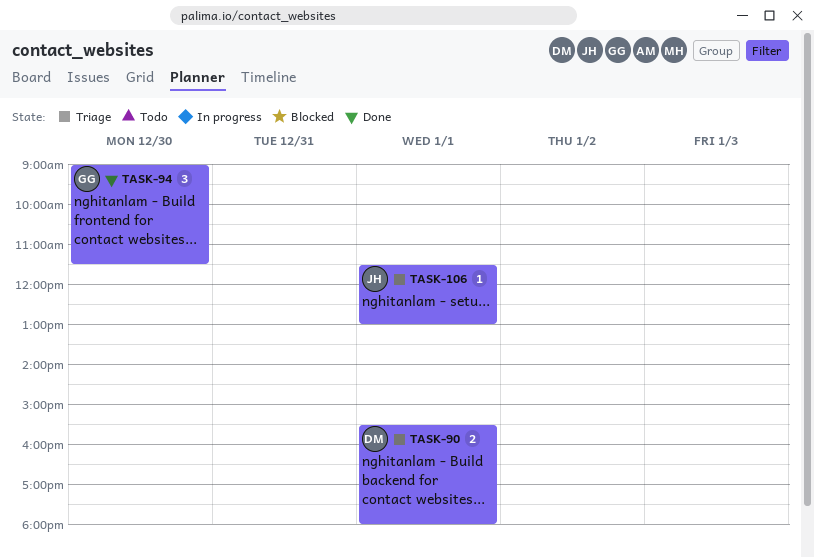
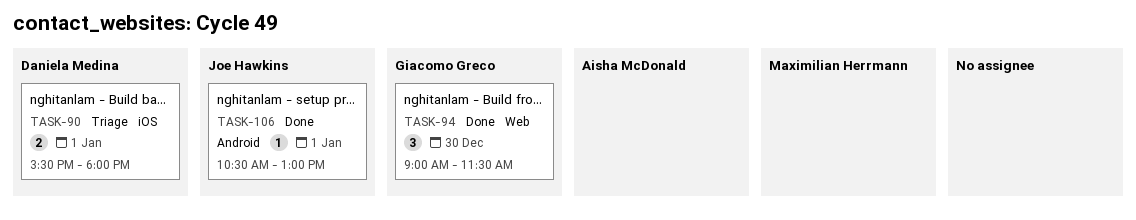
TASK-106, status: Triage -> Done
TASK-106, begins: 11:30 -> 10:30

